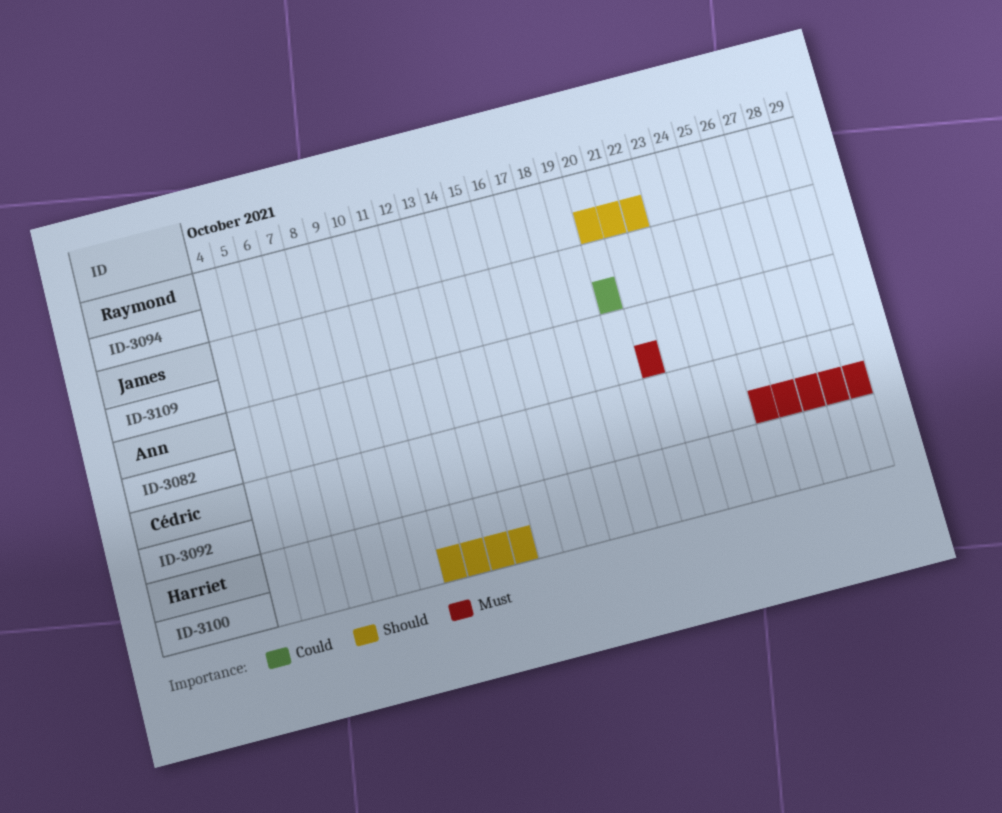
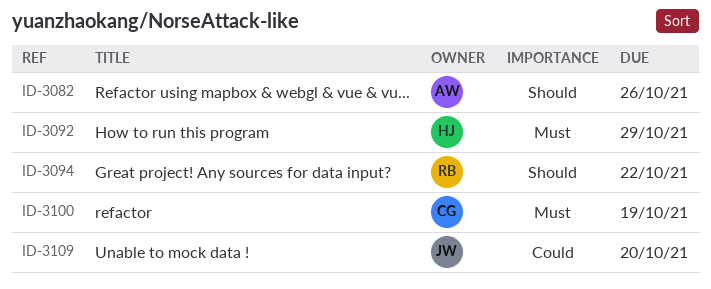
ID-3082, priority: Must -> Should
ID-3082, due: Oct 21 -> Oct 26
ID-3092, owner: Cédric -> Harriet
ID-3100, owner: Harriet -> Cédric
ID-3100, priority: Should -> Must
ID-3100, due: Oct 14 -> Oct 19

